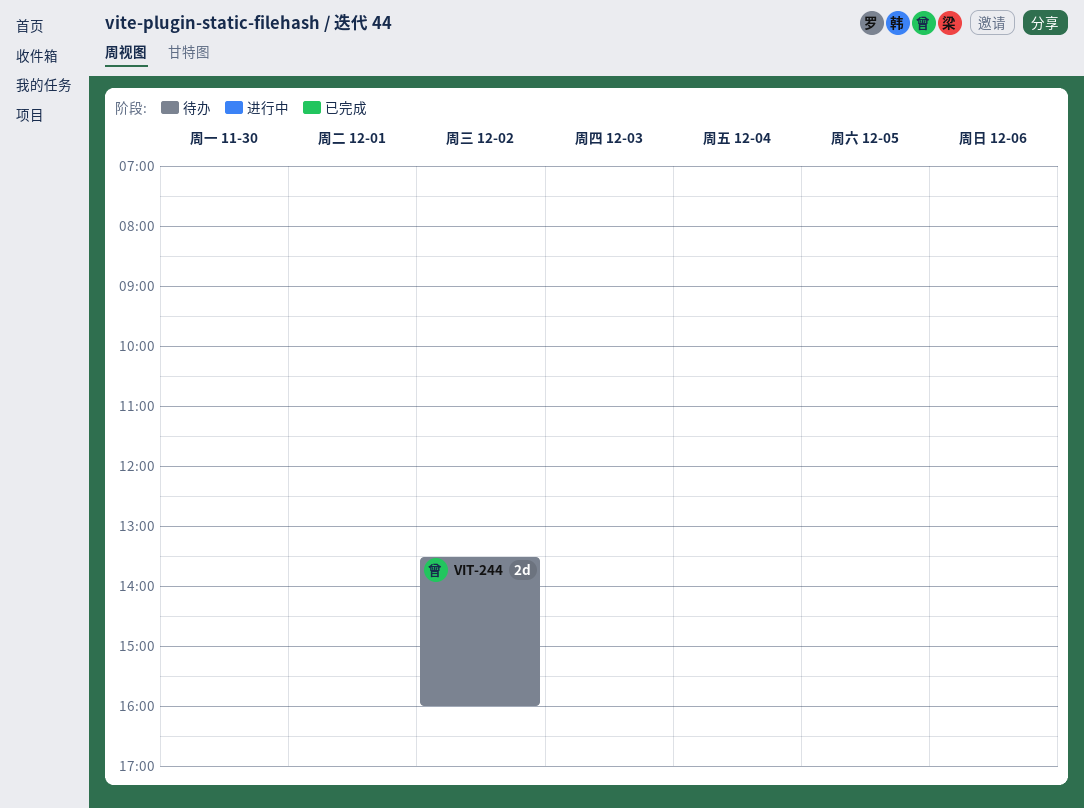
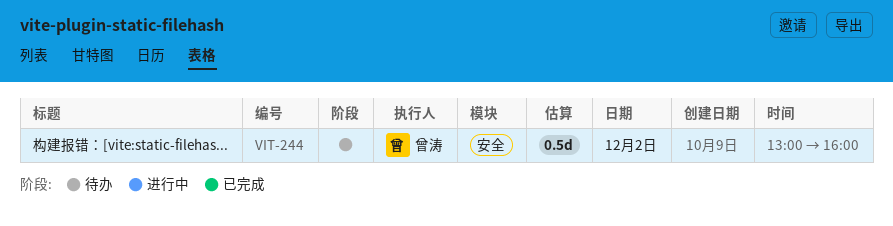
VIT-244, estimate: 2d -> 0.5d
VIT-244, begins: 13:30 -> 13:00

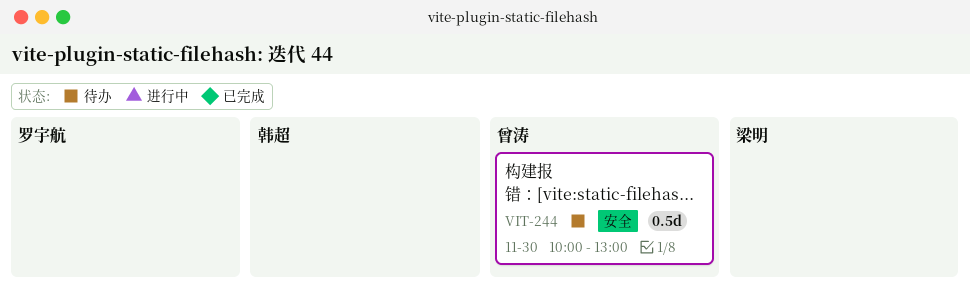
VIT-244, day: Dec 2 -> Nov 30
VIT-244, begins: 13:00 -> 10:00
VIT-244, ends: 16:00 -> 13:00

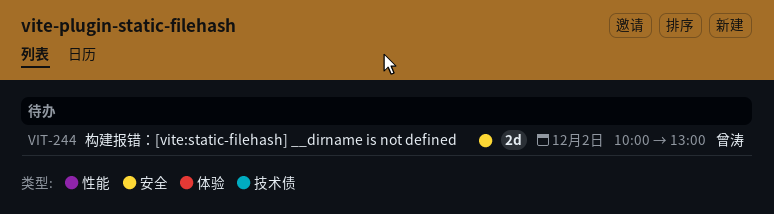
VIT-244, estimate: 0.5d -> 2d
VIT-244, day: Nov 30 -> Dec 2

